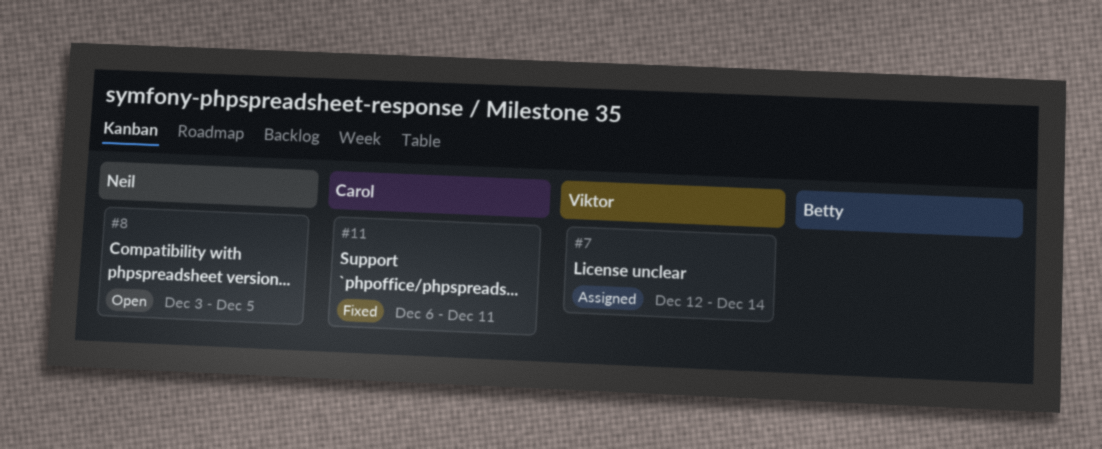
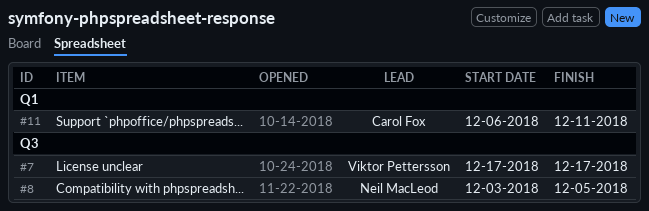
#7, start: Dec 12 -> Dec 17
#7, due: Dec 14 -> Dec 17

